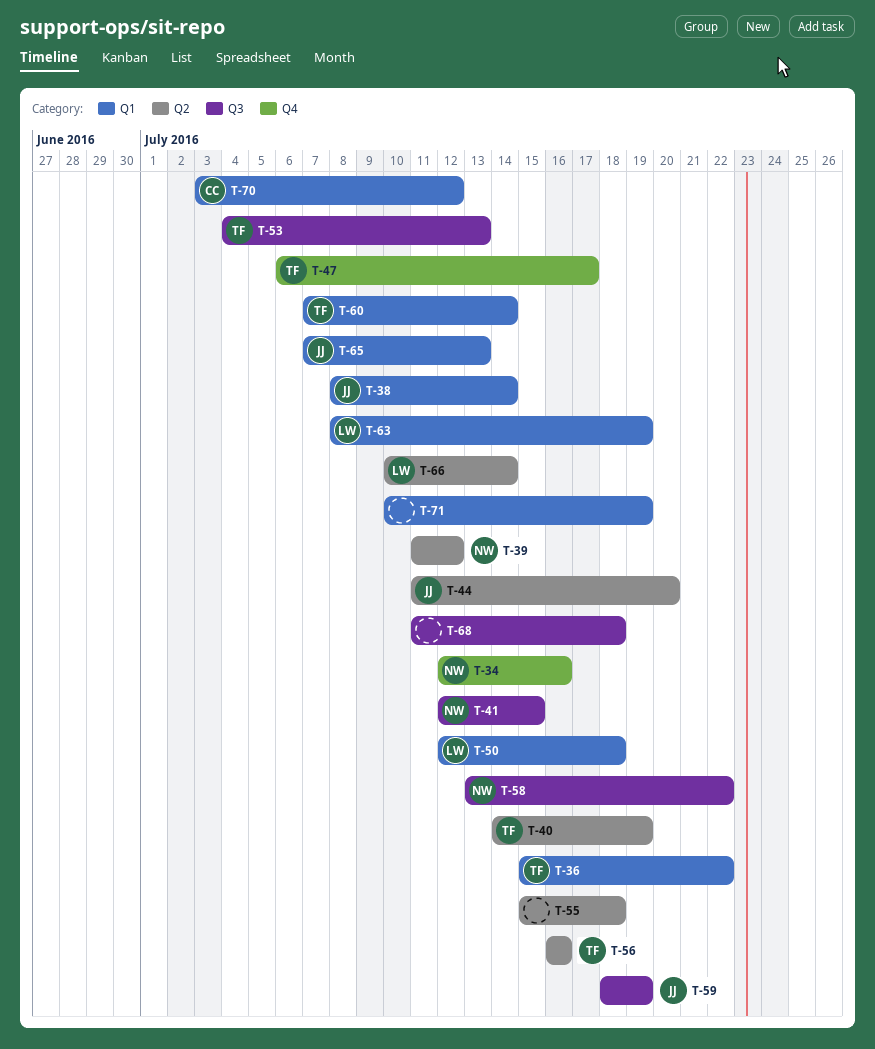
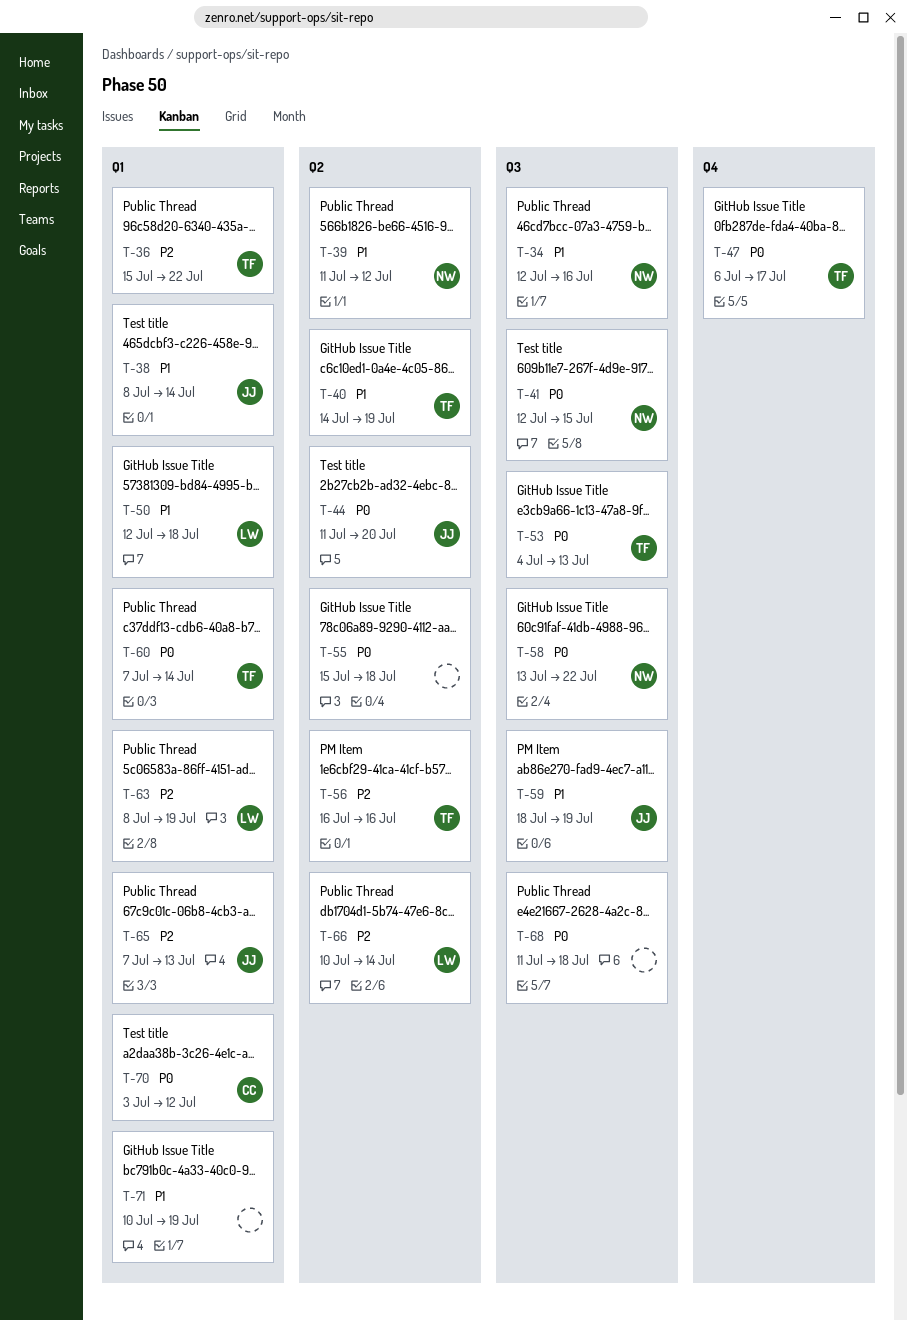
T-34, label: Q4 -> Q3

